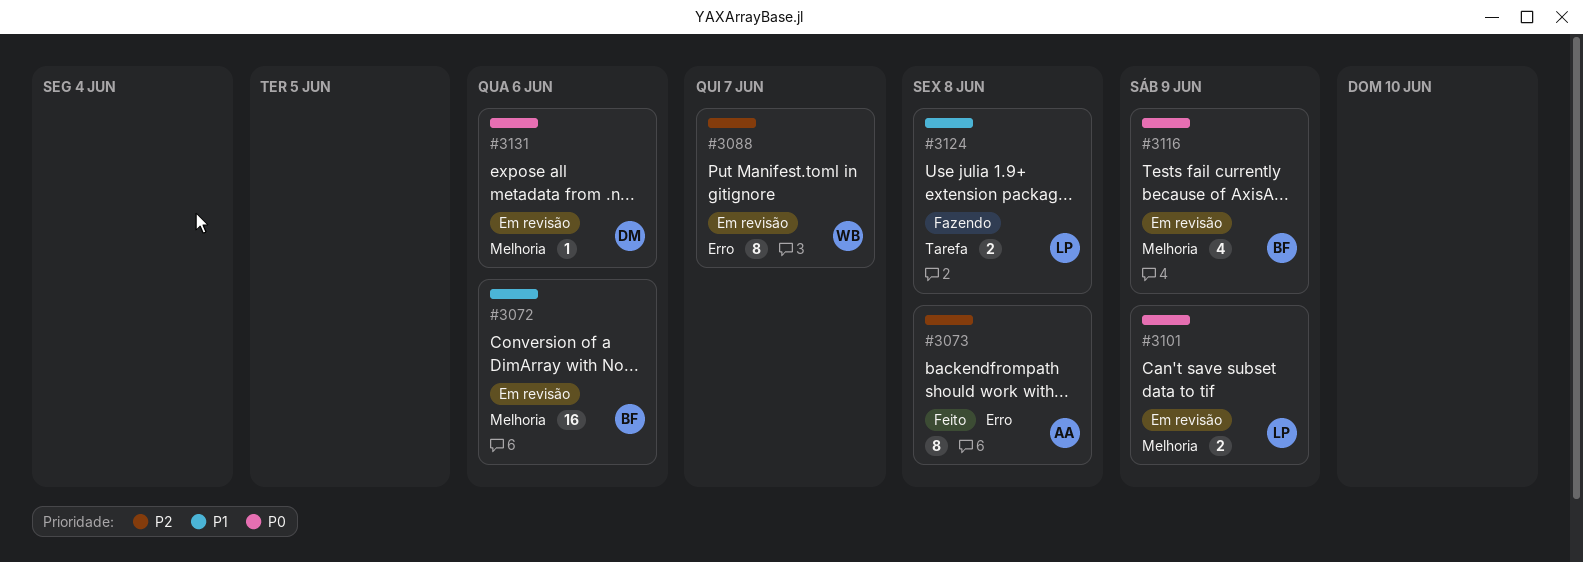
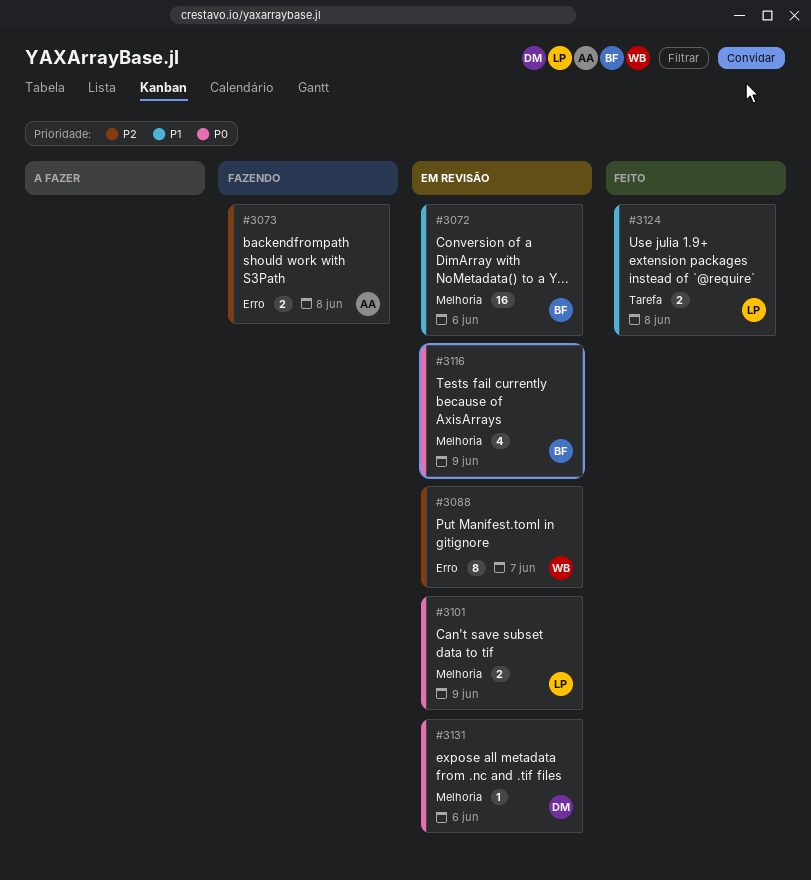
#3073, status: Feito -> Fazendo
#3073, estimate: 8 -> 2
#3124, status: Fazendo -> Feito

